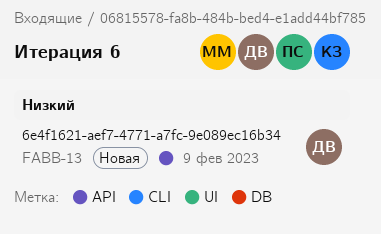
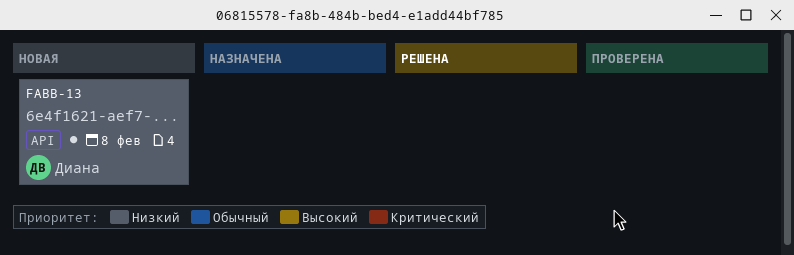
FABB-13, due: Feb 9 -> Feb 8

